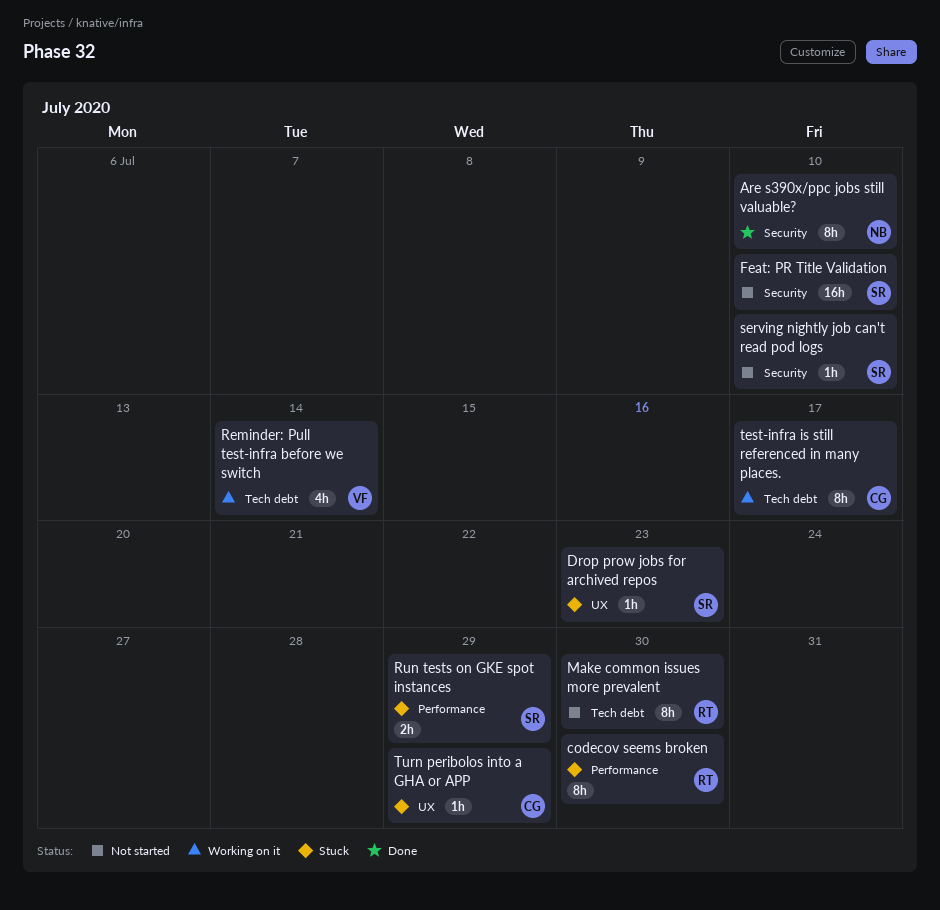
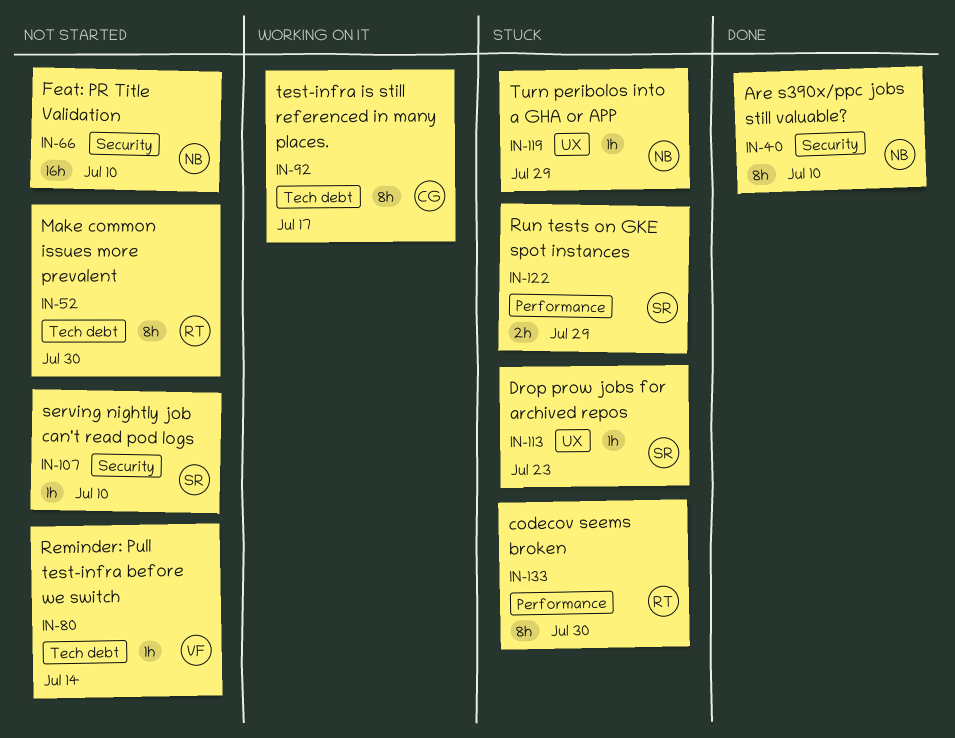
Feat: PR Title Validation, owner: SR -> NB
Reminder: Pull test-infra before we switch, status: Working on it -> Not started
Reminder: Pull test-infra before we switch, estimate: 4h -> 1h
Turn peribolos into a GHA or APP, owner: CG -> NB

